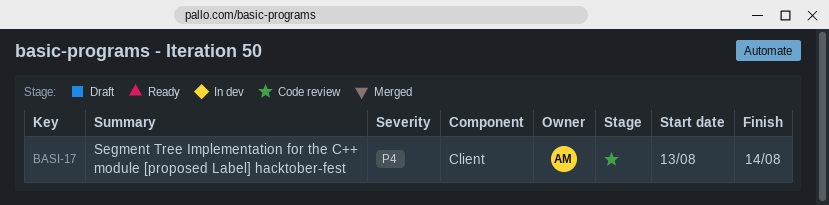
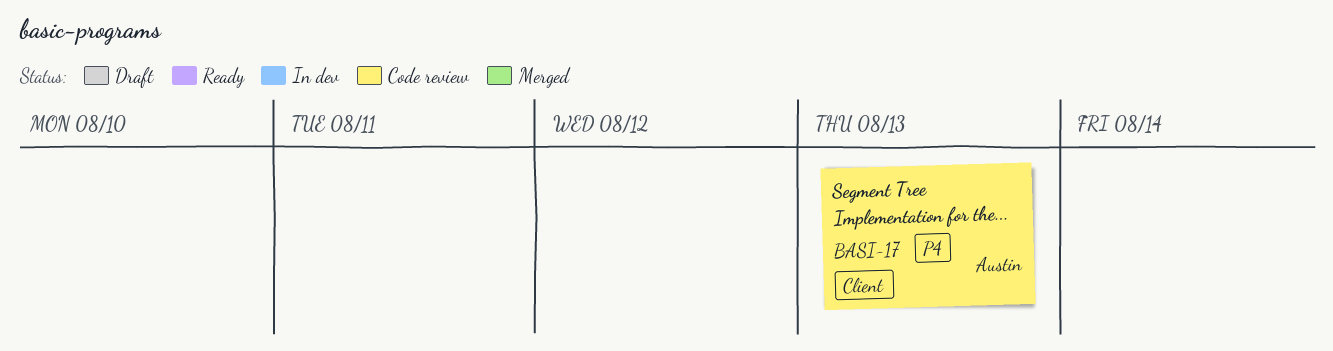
BASI-17, due: Aug 14 -> Aug 13

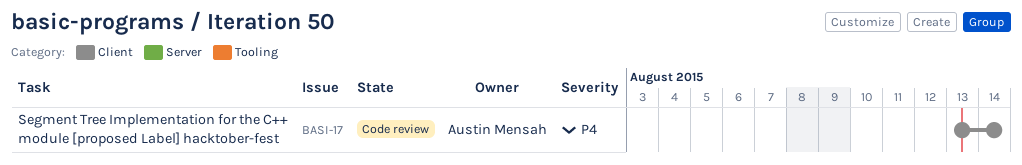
BASI-17, due: Aug 13 -> Aug 14

